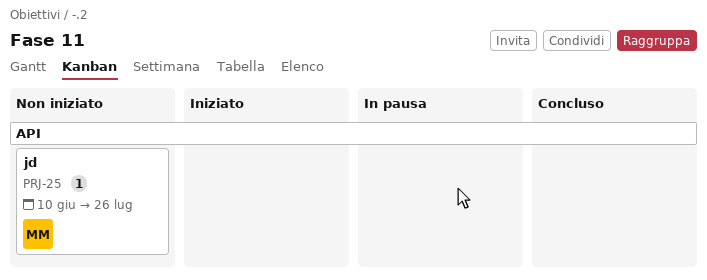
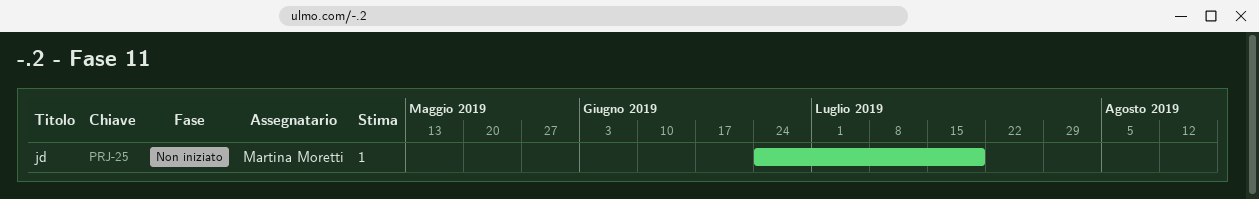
PRJ-25, start: Jun 10 -> Jun 24
PRJ-25, due: Jul 26 -> Jul 19

